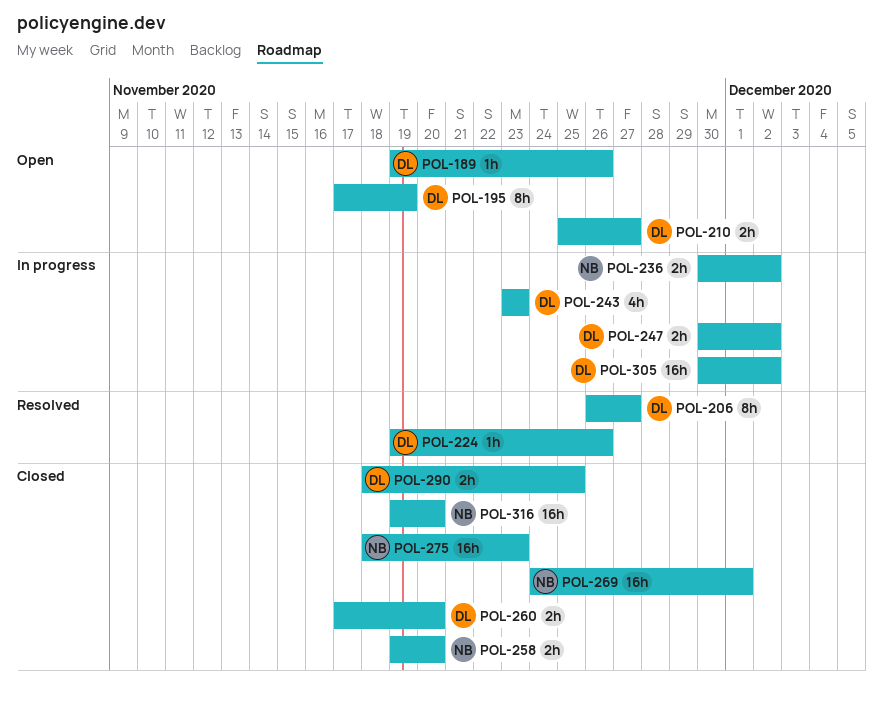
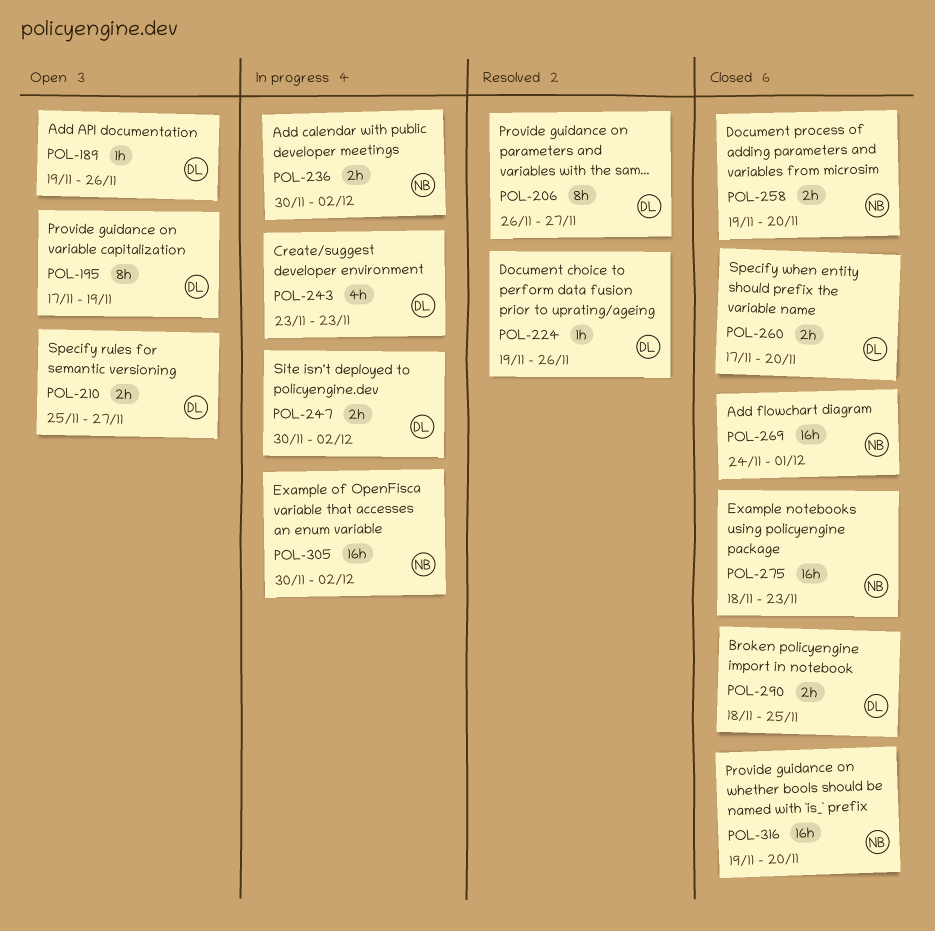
POL-305, owner: DL -> NB

